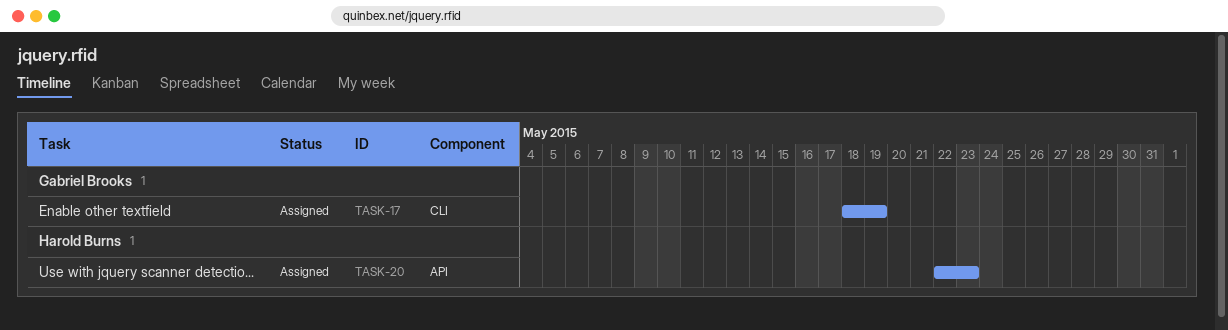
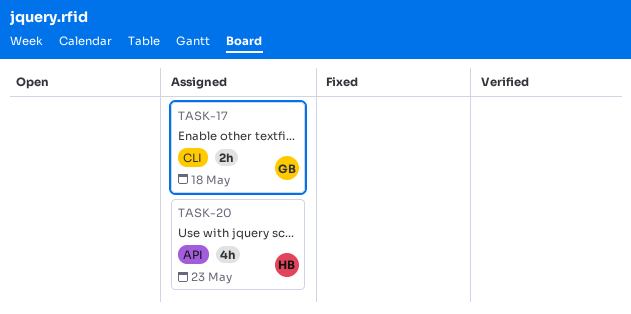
TASK-17, due: May 19 -> May 18

